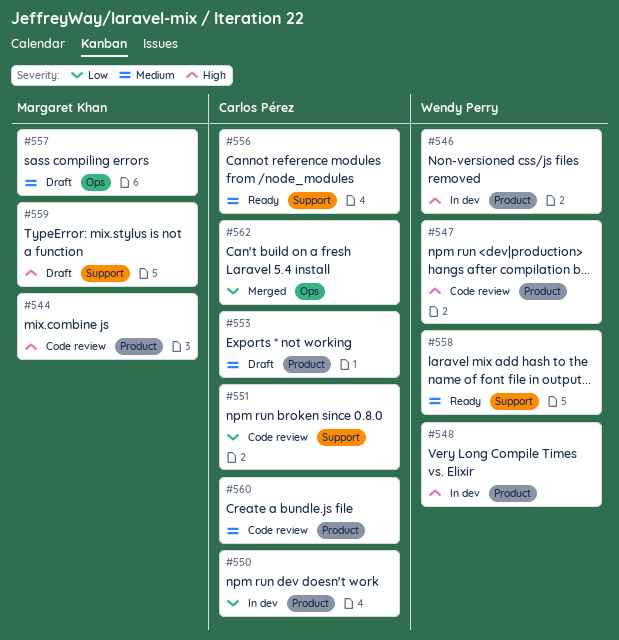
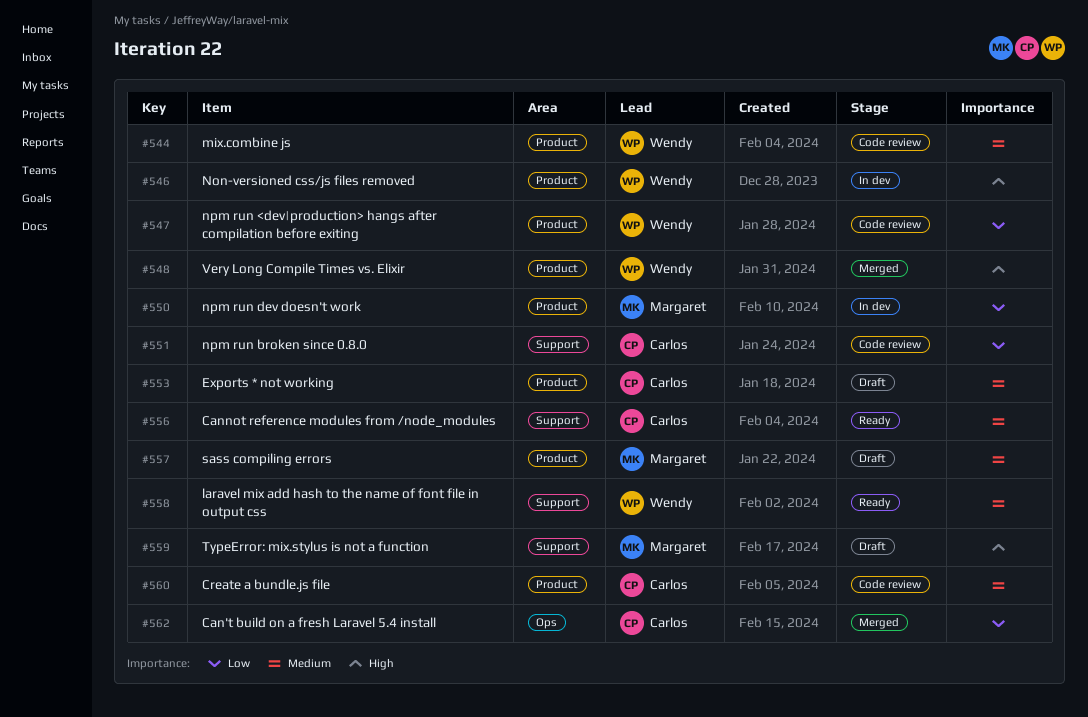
#544, owner: Margaret Khan -> Wendy Perry
#544, priority: High -> Medium
#547, priority: High -> Low
#548, status: In dev -> Merged
#550, owner: Carlos Pérez -> Margaret Khan
#557, label: Ops -> Product

